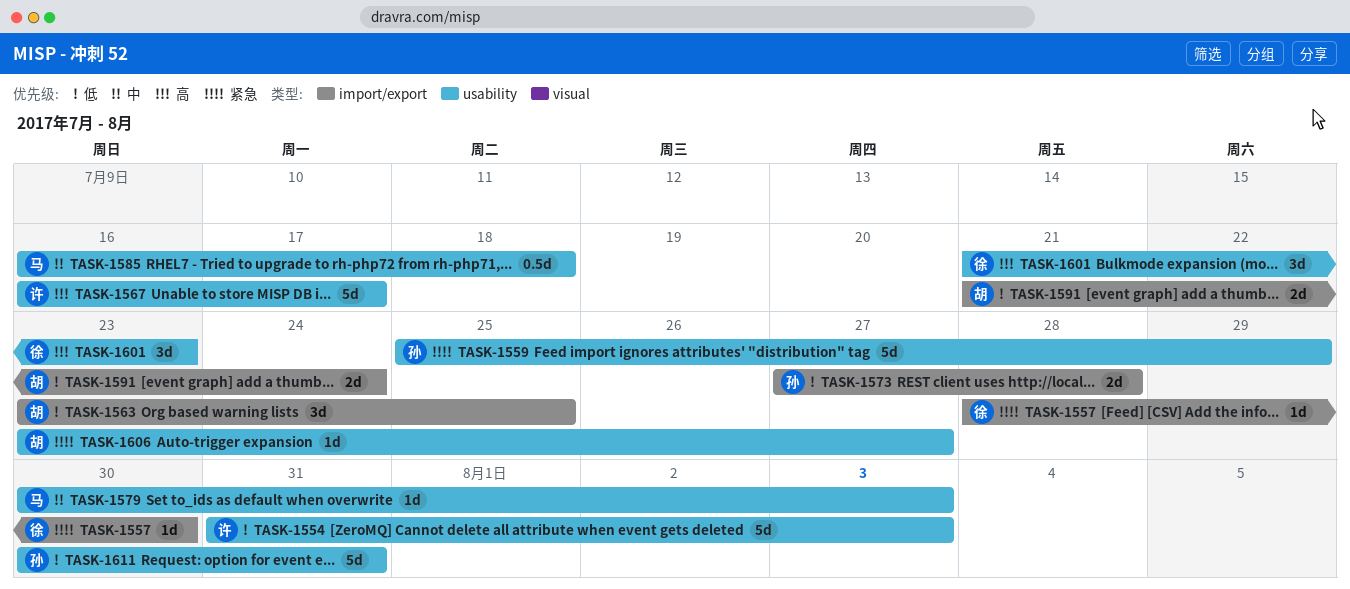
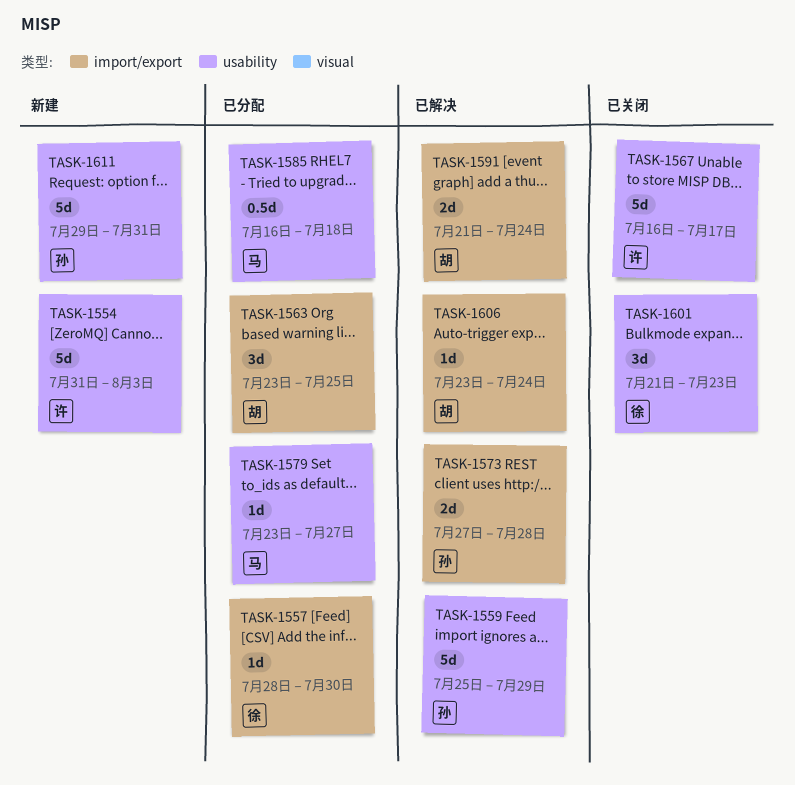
TASK-1579, start: Jul 30 -> Jul 23
TASK-1579, due: Aug 3 -> Jul 27
TASK-1606, label: usability -> import/export
TASK-1606, due: Jul 27 -> Jul 24
TASK-1611, start: Jul 30 -> Jul 29

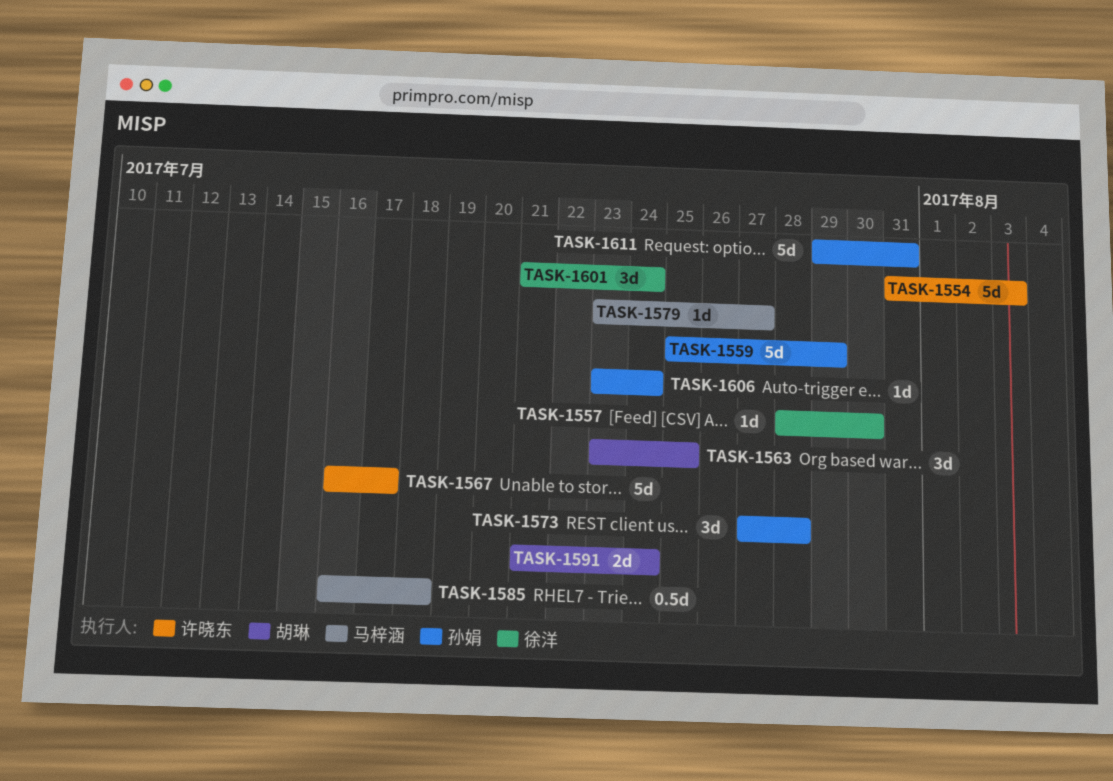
TASK-1573, estimate: 2d -> 3d
TASK-1601, due: Jul 23 -> Jul 24
TASK-1606, owner: 胡琳 -> 孙娟

